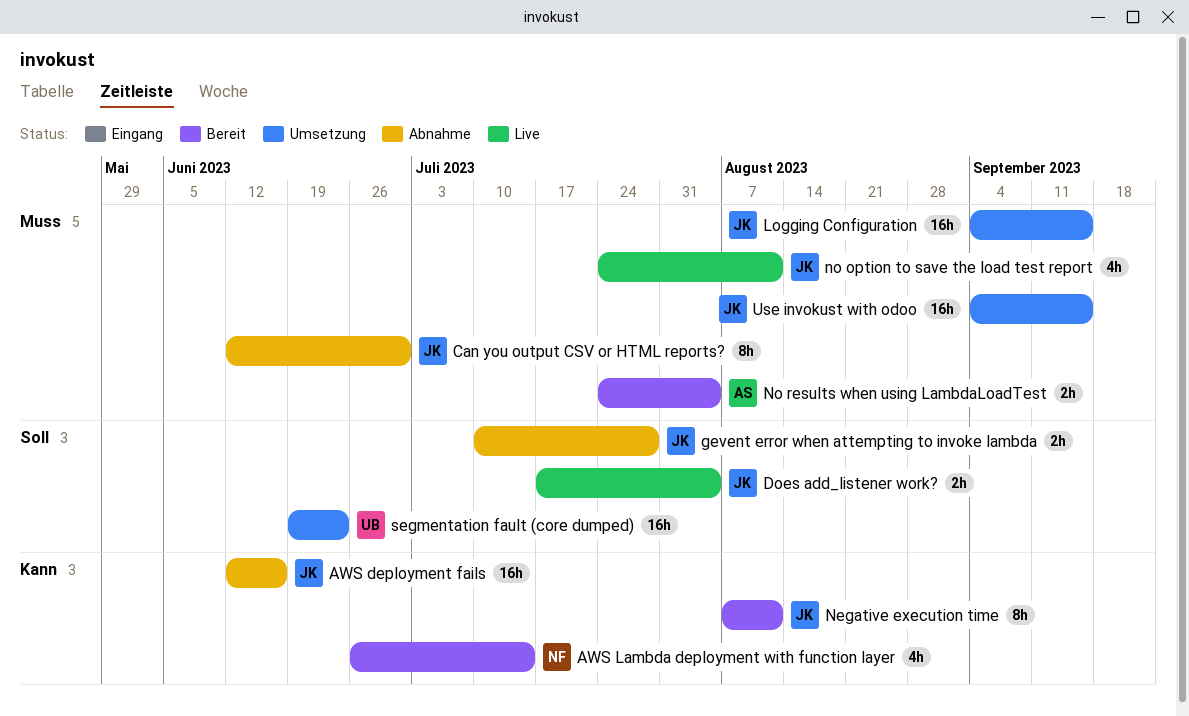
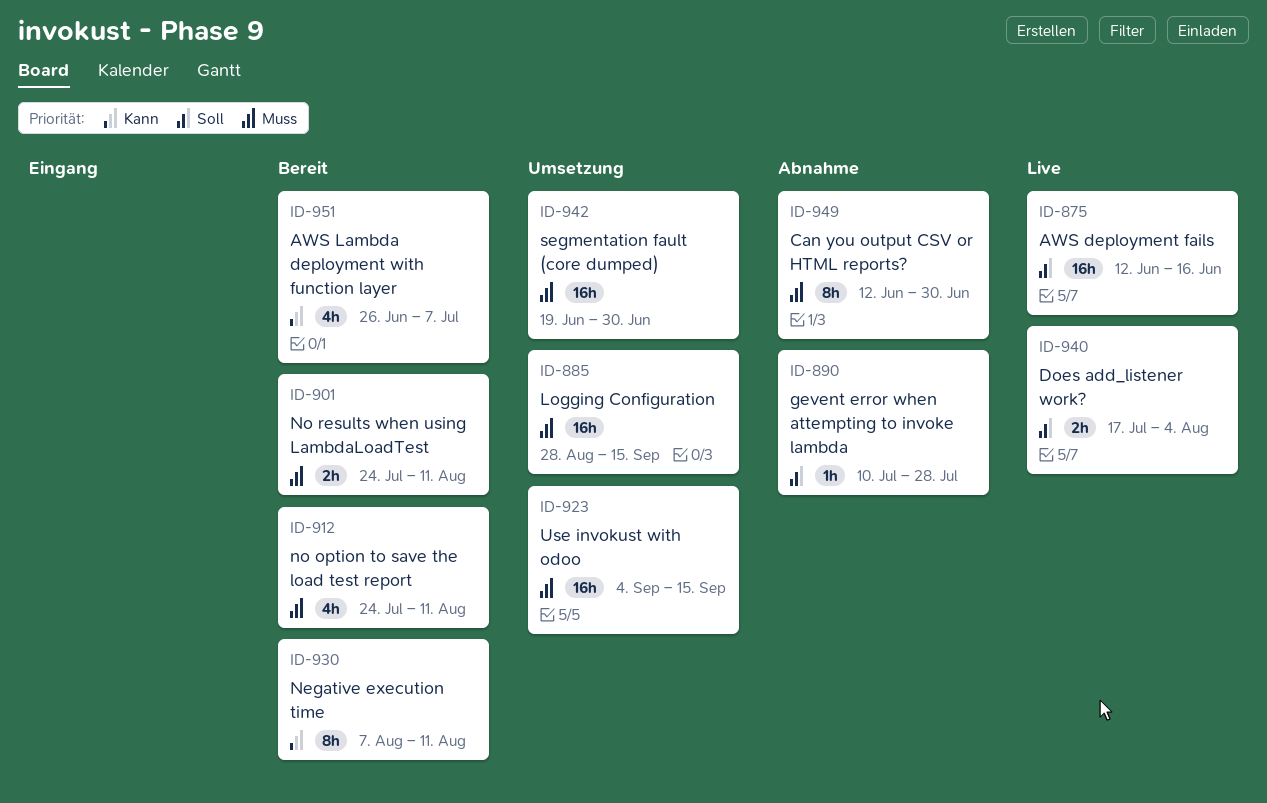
AWS deployment fails, status: Abnahme -> Live
AWS deployment fails, priority: Kann -> Soll
AWS Lambda deployment with function layer, due: Jul 14 -> Jul 7
gevent error when attempting to invoke lambda, estimate: 2h -> 1h
Logging Configuration, start: Sep 4 -> Aug 28
no option to save the load test report, status: Live -> Bereit
No results when using LambdaLoadTest, due: Aug 4 -> Aug 11
segmentation fault (core dumped), priority: Soll -> Muss
segmentation fault (core dumped), due: Jun 23 -> Jun 30

